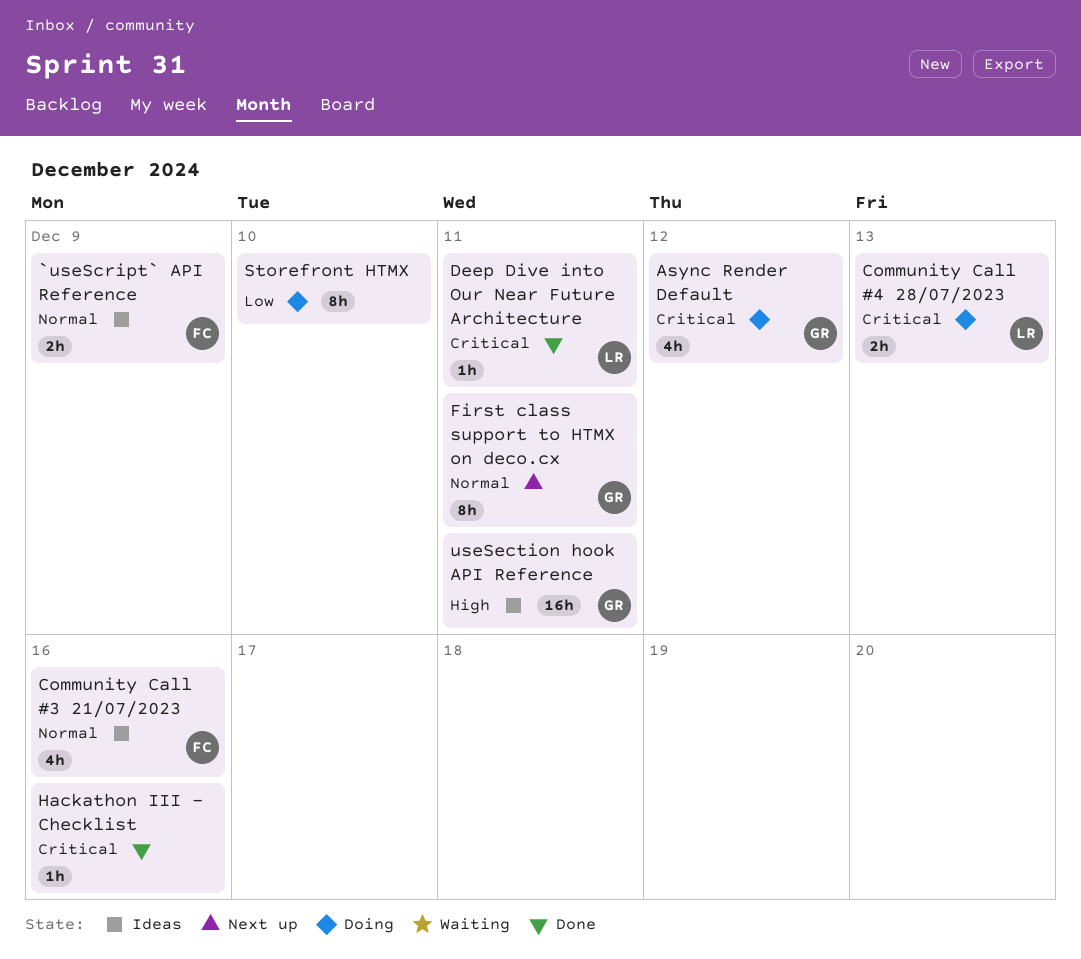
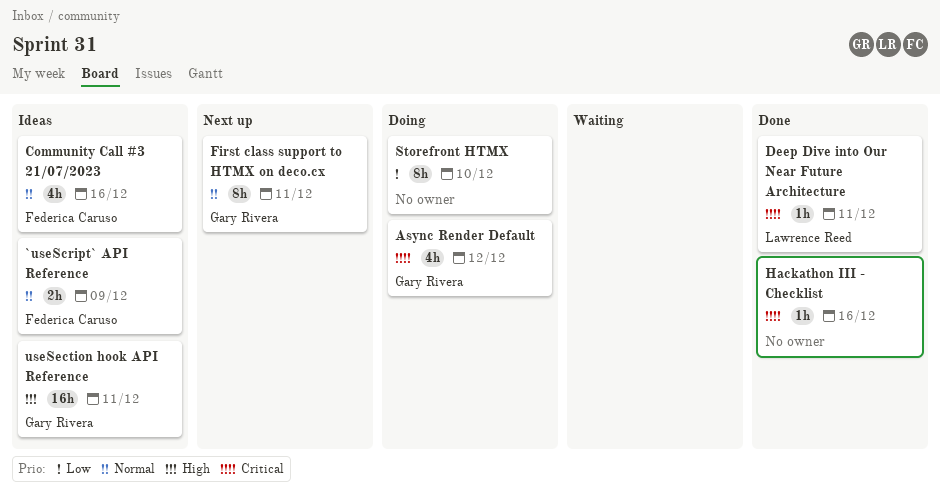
Community Call #4 28/07/2023: present -> none

